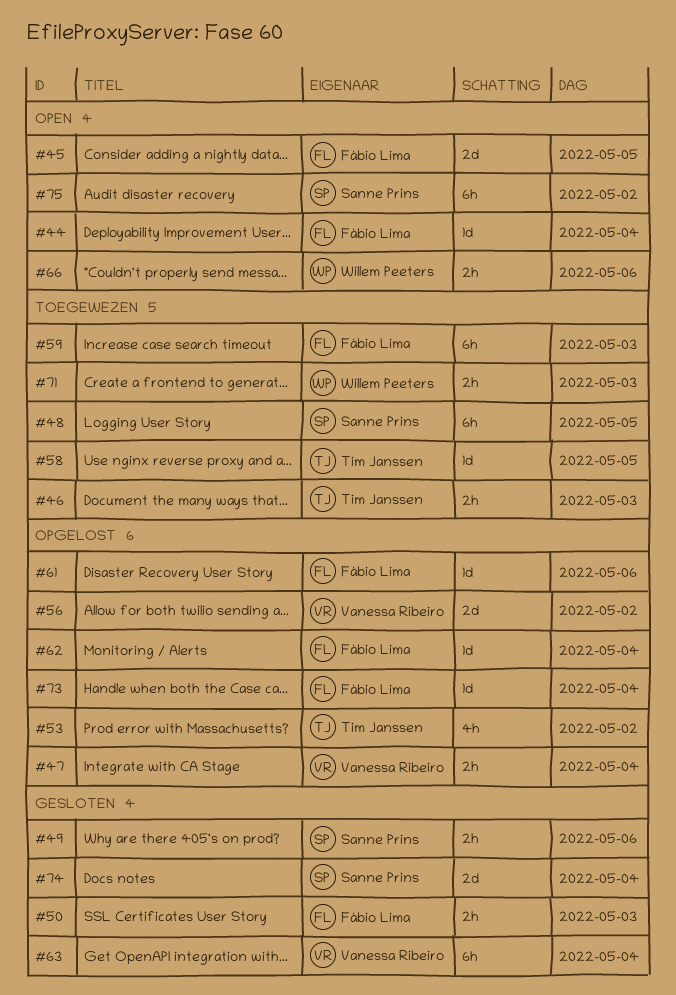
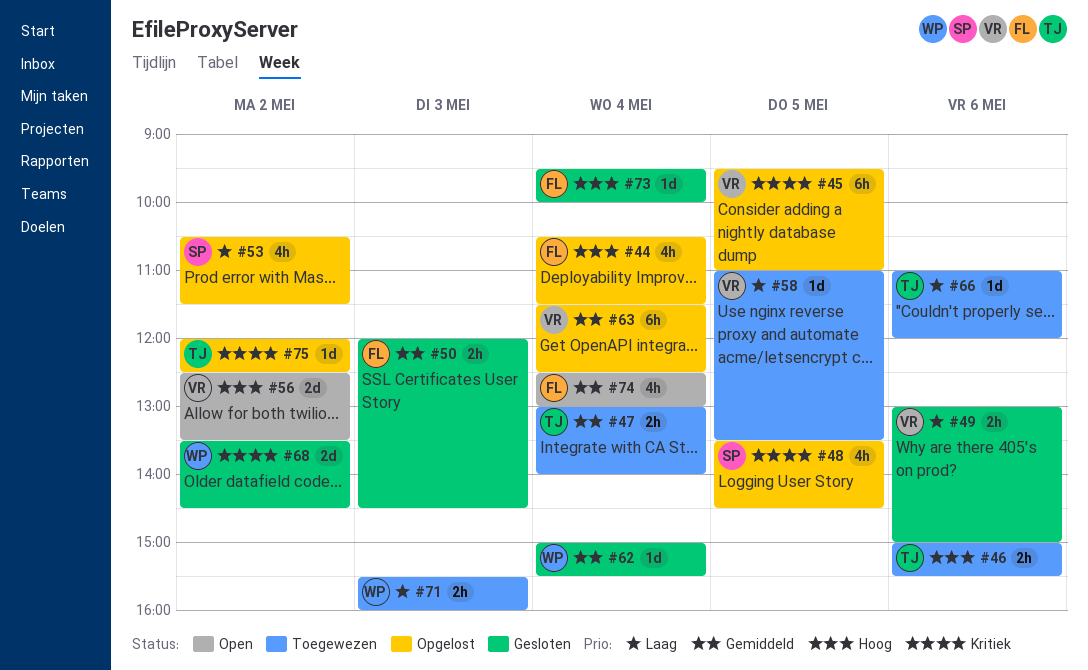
#44, status: Open -> Opgelost
#44, estimate: 1d -> 4h
#45, status: Open -> Opgelost
#45, owner: Fábio Lima -> Vanessa Ribeiro
#45, estimate: 2d -> 6h
#46, day: May 3 -> May 6
#47, status: Opgelost -> Toegewezen
#47, owner: Vanessa Ribeiro -> Tim Janssen
#48, status: Toegewezen -> Opgelost
#48, estimate: 6h -> 4h
#49, owner: Sanne Prins -> Vanessa Ribeiro
#53, owner: Tim Janssen -> Sanne Prins
#56, status: Opgelost -> Open
#58, owner: Tim Janssen -> Vanessa Ribeiro
#59: present -> none
#61: present -> none
#62, status: Opgelost -> Gesloten
#62, owner: Fábio Lima -> Willem Peeters
#63, status: Gesloten -> Opgelost
#66, status: Open -> Toegewezen
#66, owner: Willem Peeters -> Tim Janssen
#66, estimate: 2h -> 1d
#68: none -> present
#73, status: Opgelost -> Gesloten
#74, status: Gesloten -> Open
#74, owner: Sanne Prins -> Fábio Lima
#74, estimate: 2d -> 4h
#75, status: Open -> Opgelost
#75, owner: Sanne Prins -> Tim Janssen
#75, estimate: 6h -> 1d

